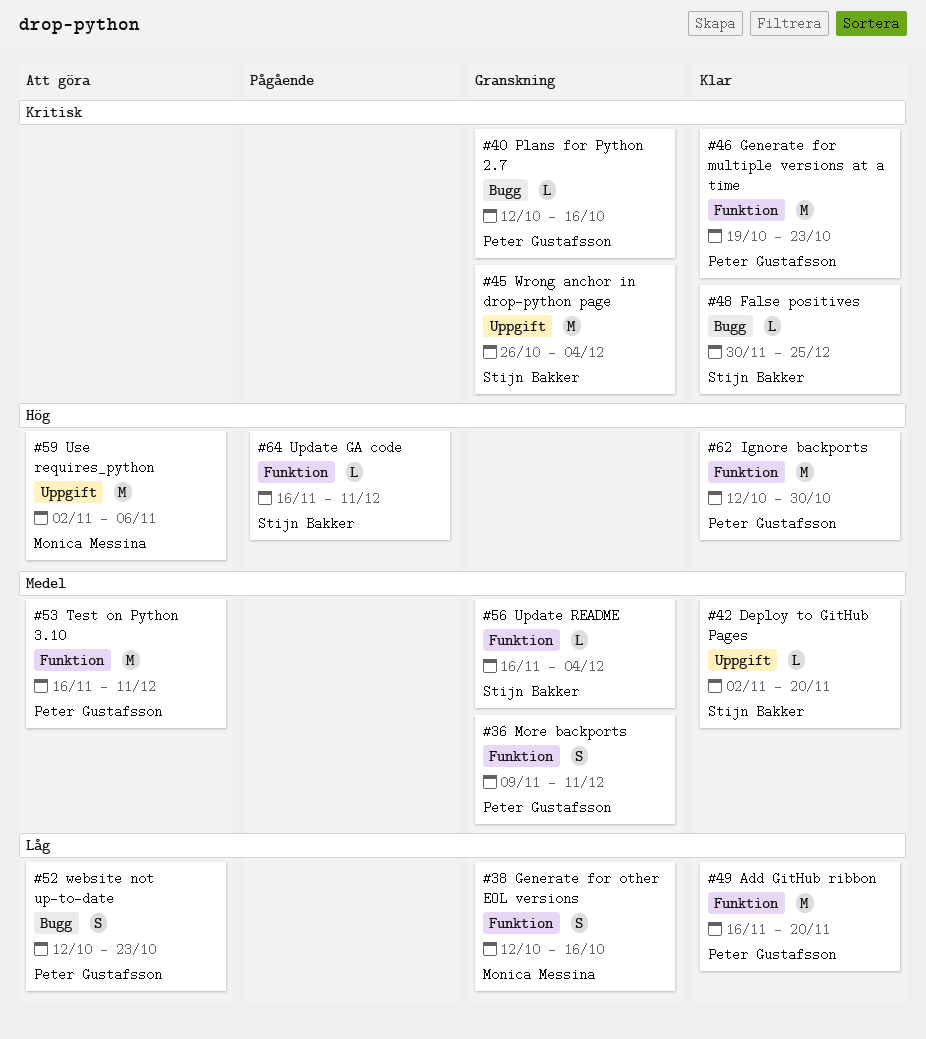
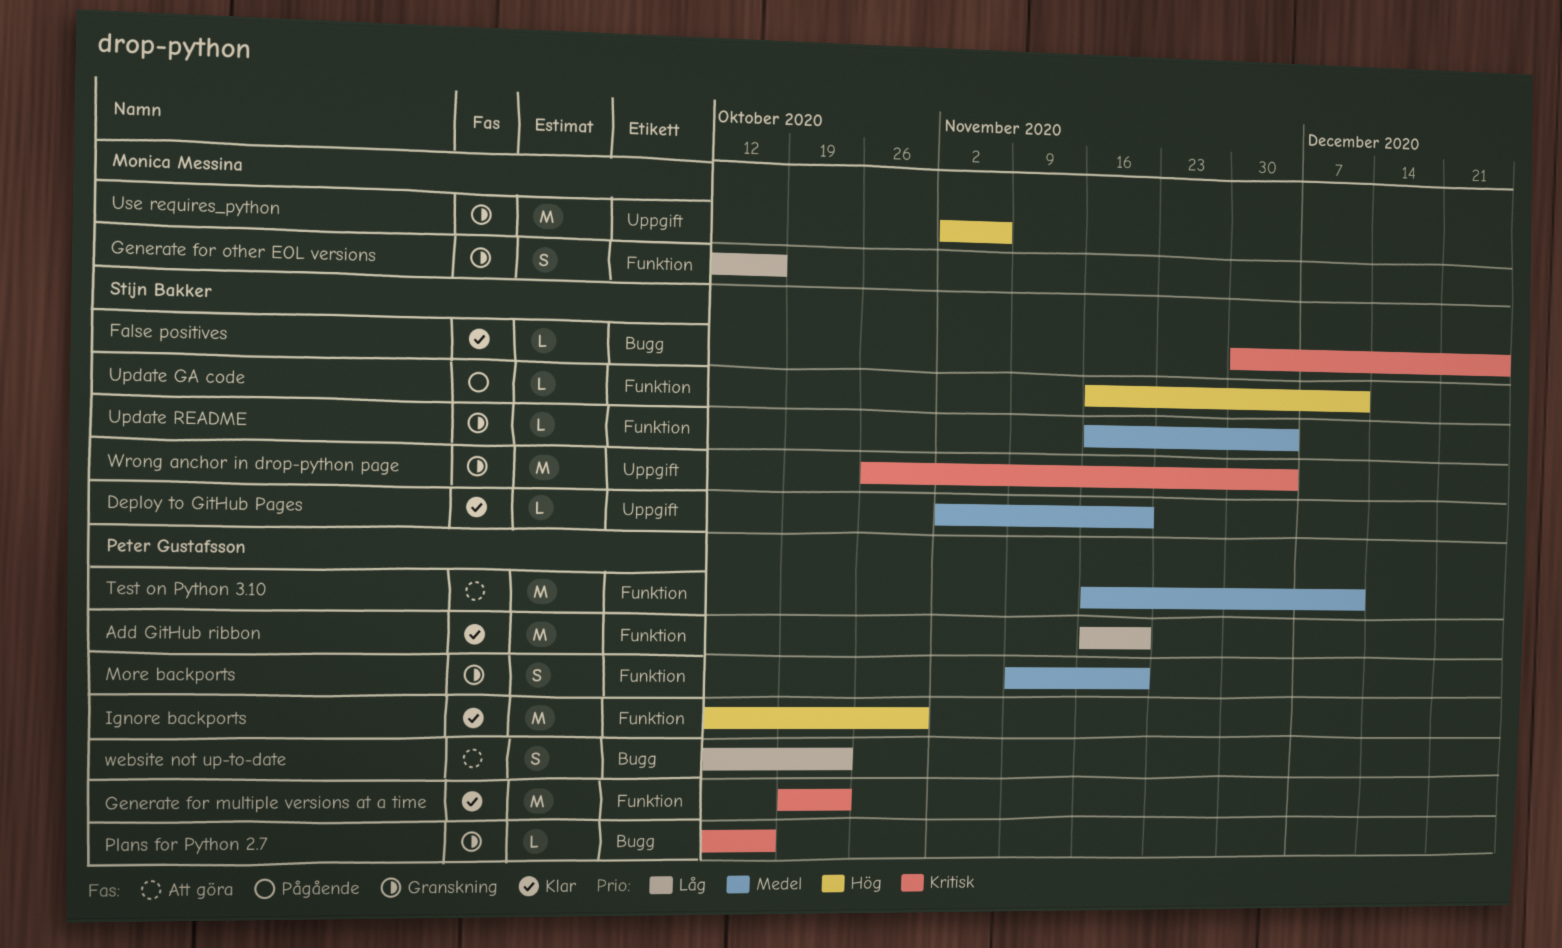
More backports, due: Dec 11 -> Nov 20
Use requires_python, status: Att göra -> Granskning

